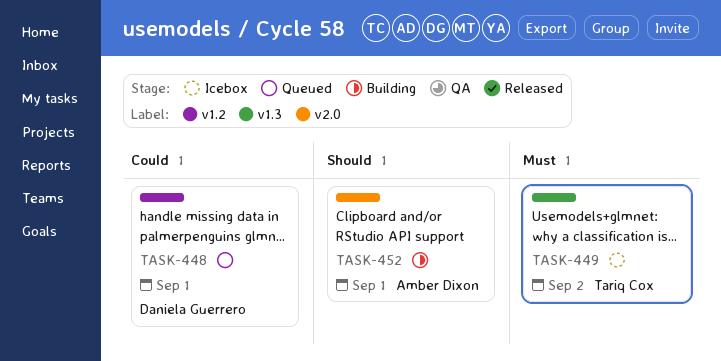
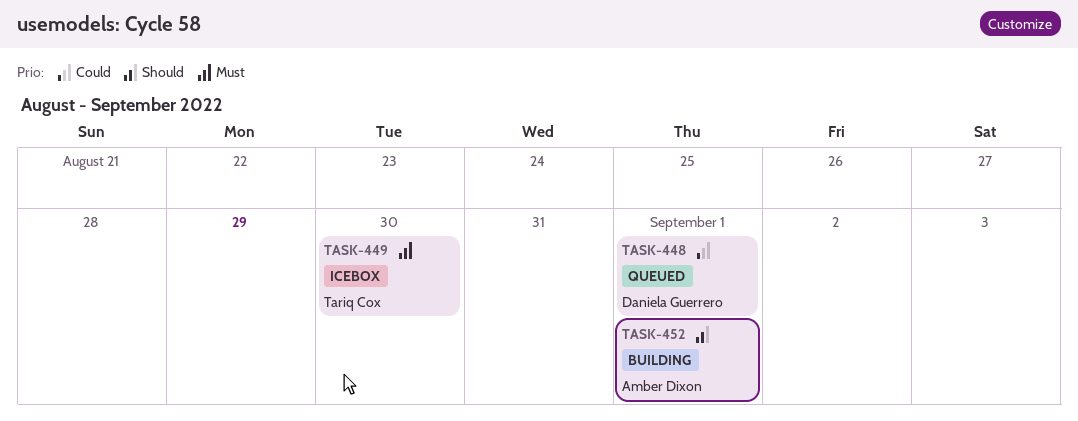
TASK-449, due: Sep 2 -> Aug 30

